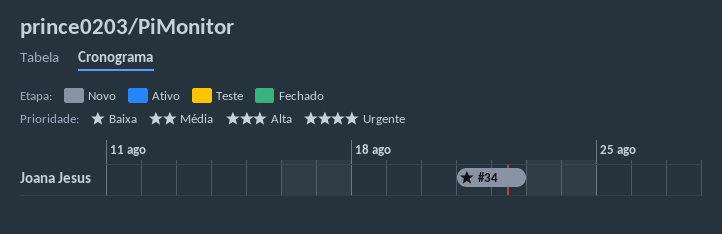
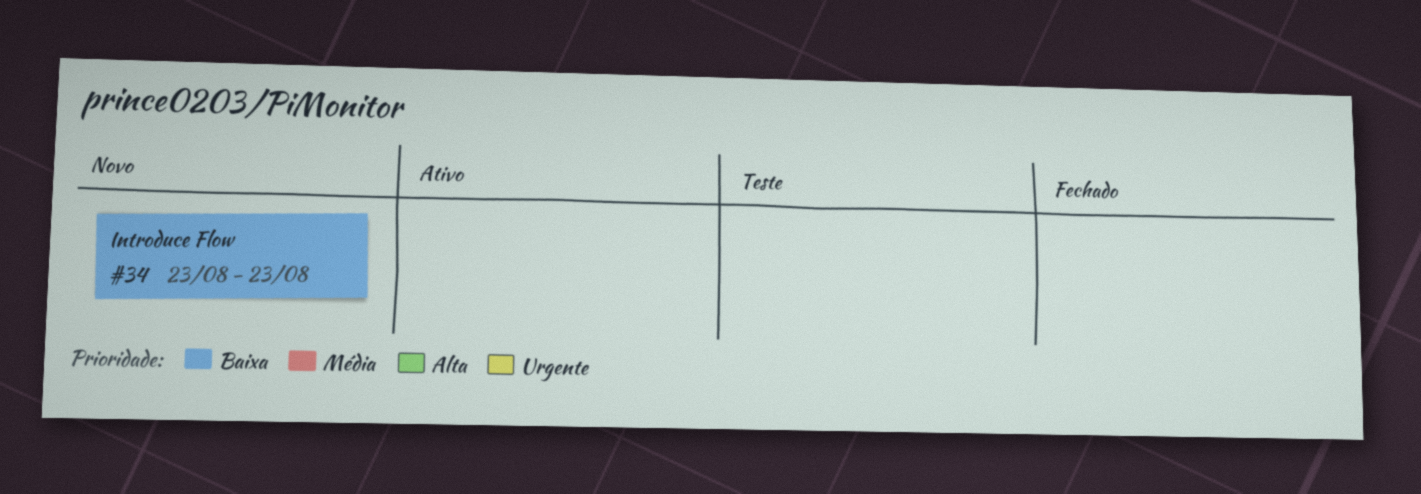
#34, start: Aug 21 -> Aug 23
#34, due: Aug 22 -> Aug 23

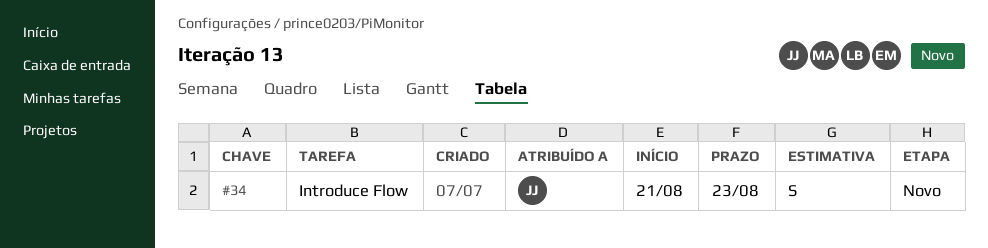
#34, start: Aug 23 -> Aug 21

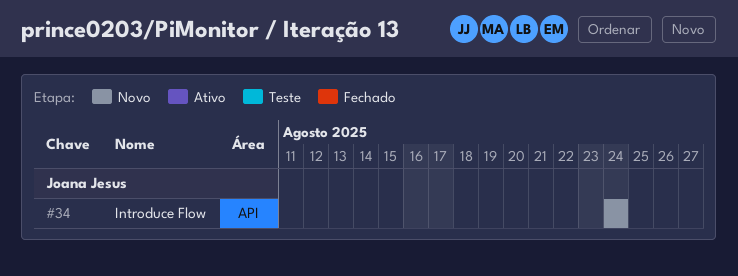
#34, start: Aug 21 -> Aug 24
#34, due: Aug 23 -> Aug 24

